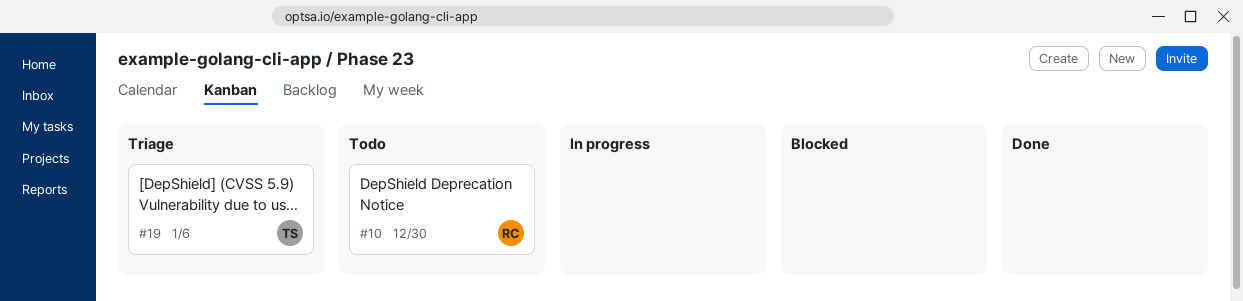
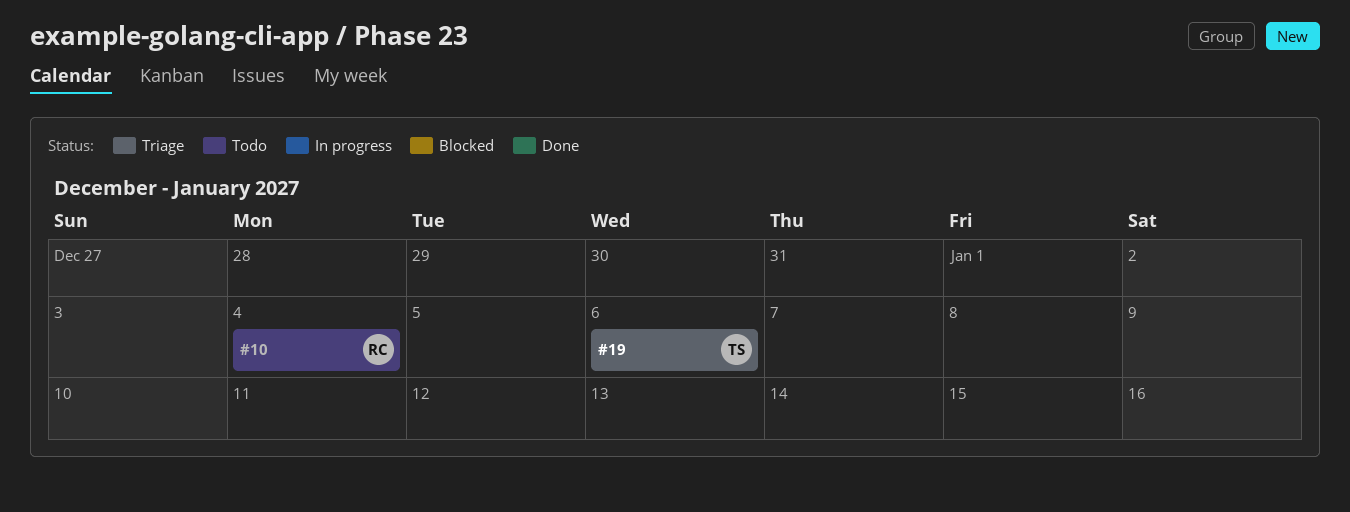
#10, due: Dec 30 -> Jan 4

